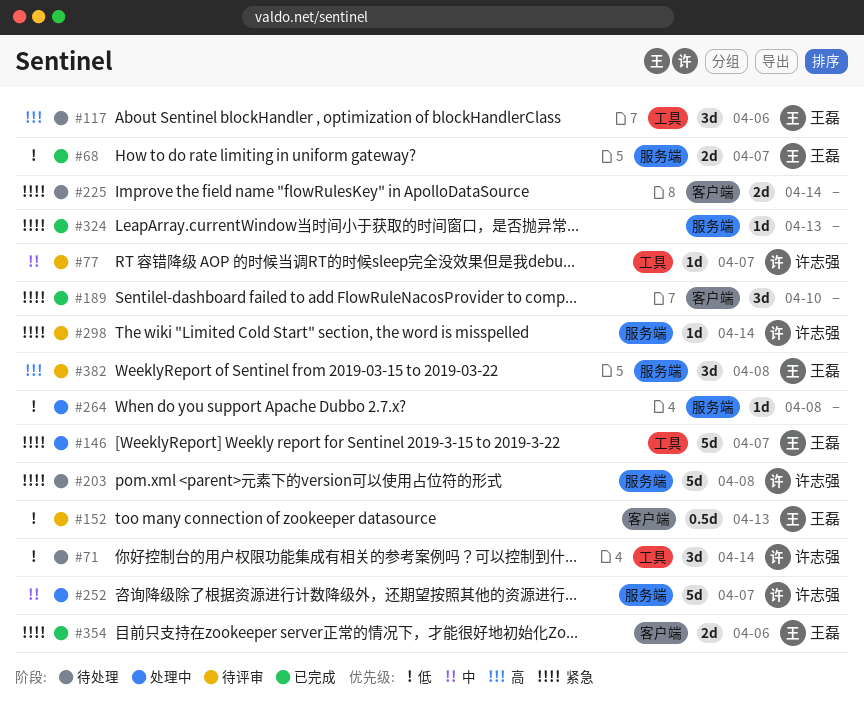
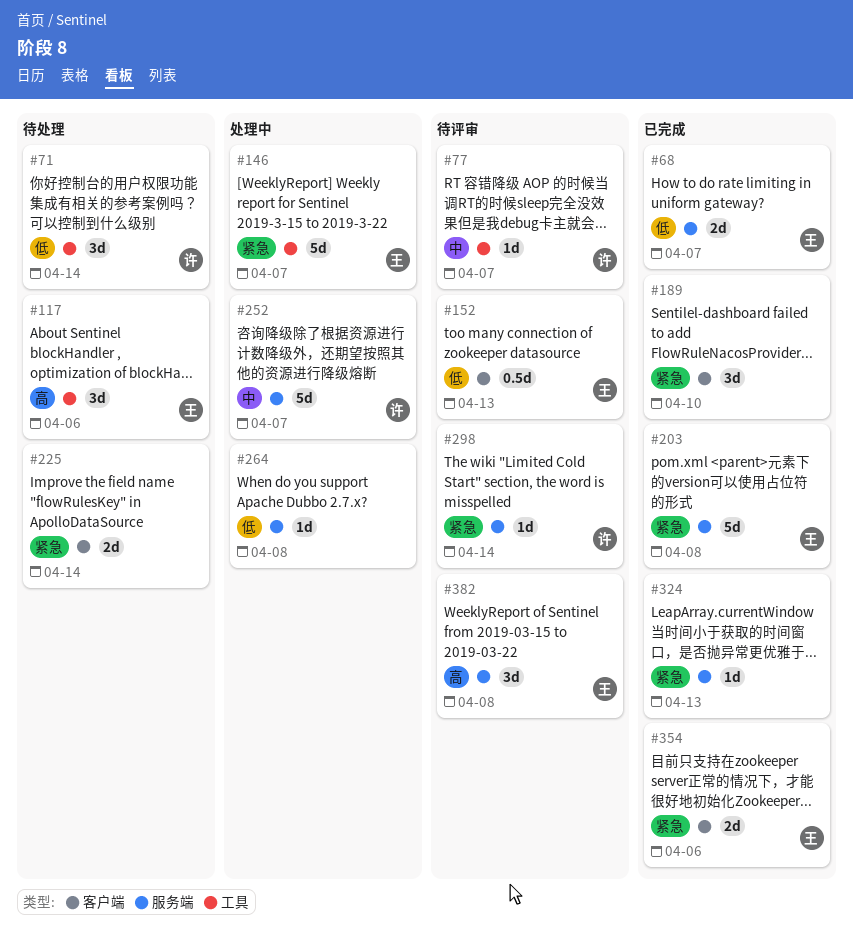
#203, status: 待处理 -> 已完成
#203, owner: 许志强 -> 王磊

